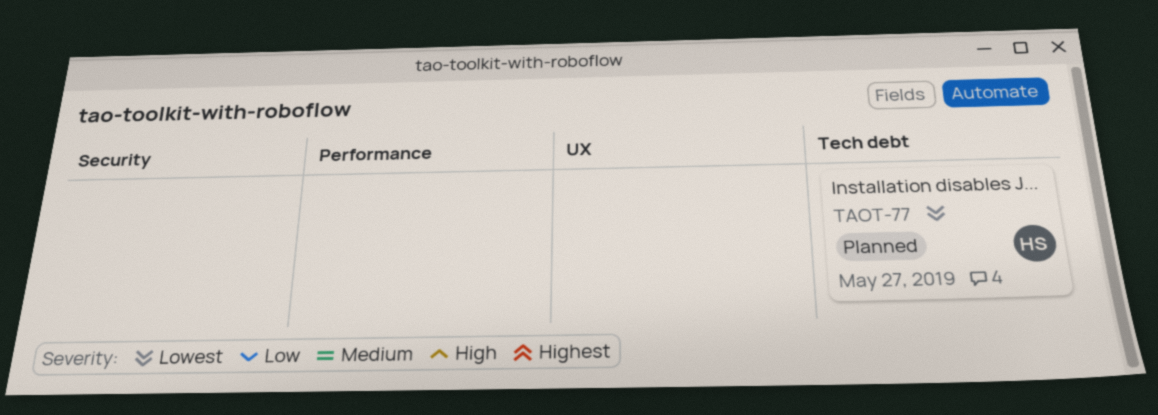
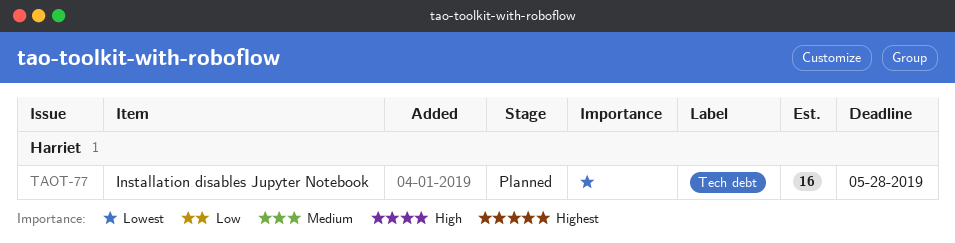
TAOT-77, due: May 27 -> May 28

